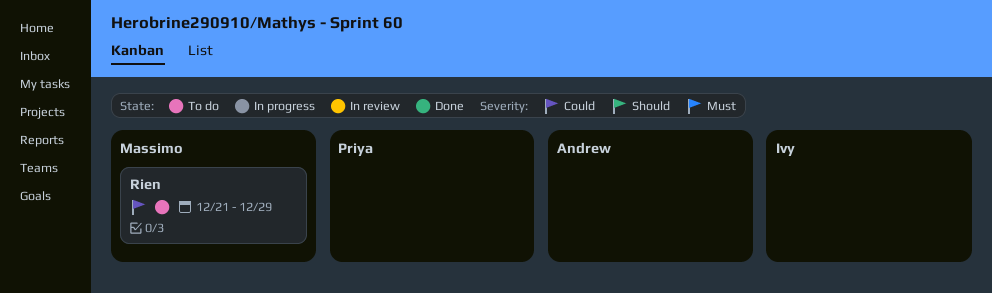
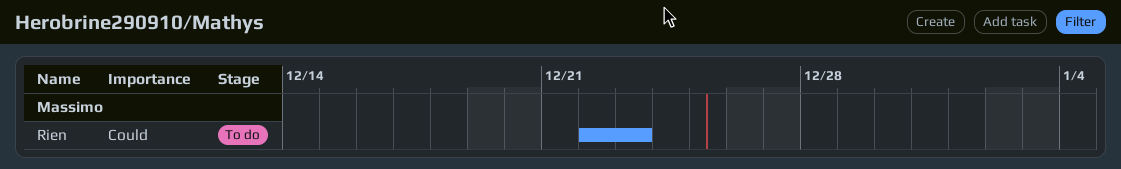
Rien, start: Dec 21 -> Dec 22
Rien, due: Dec 29 -> Dec 23

